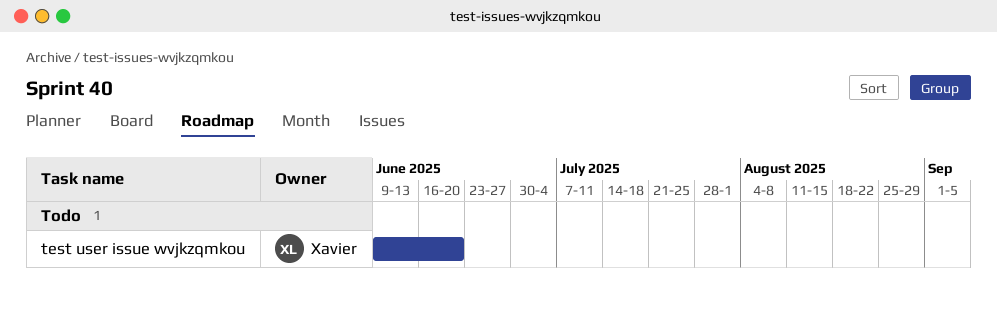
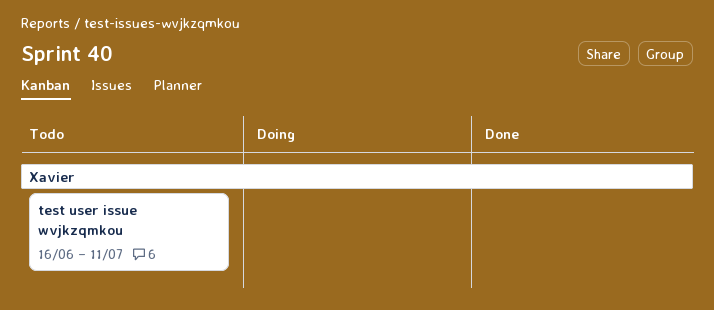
test user issue wvjkzqmkou, start: Jun 9 -> Jun 16
test user issue wvjkzqmkou, due: Jun 20 -> Jul 11

